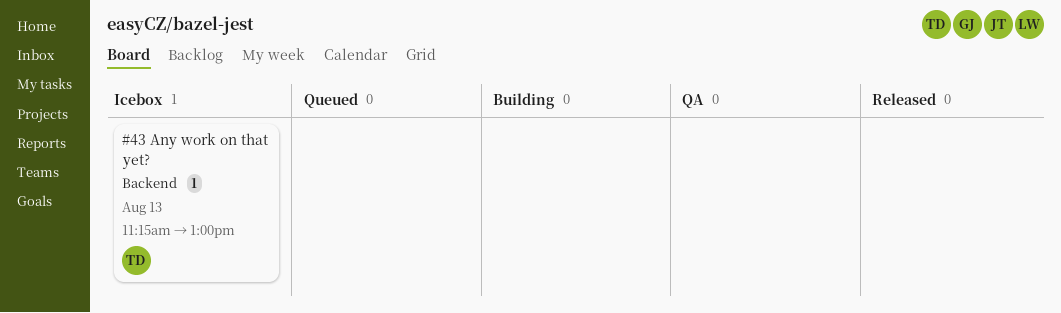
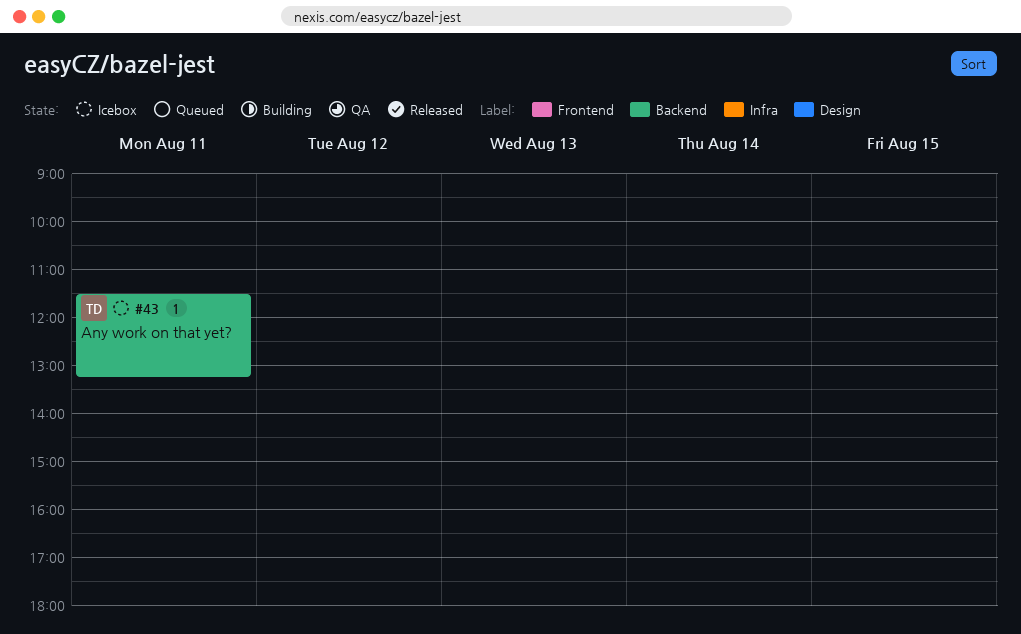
#43, day: Aug 13 -> Aug 11
#43, begins: 11:15 -> 11:30
#43, ends: 13:00 -> 13:15

